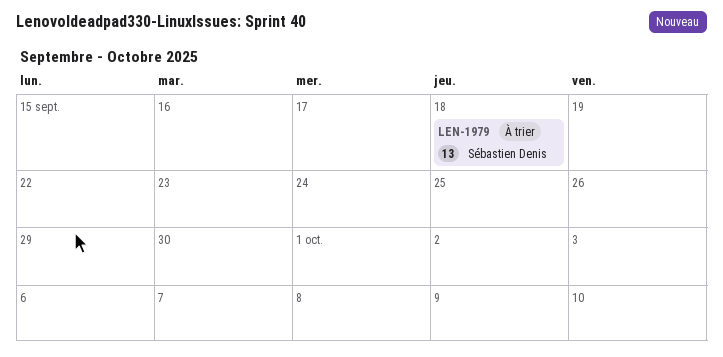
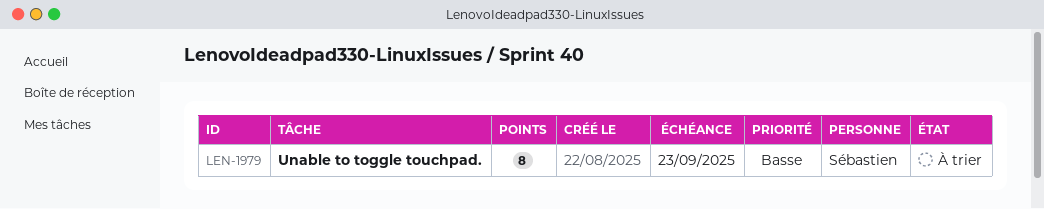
LEN-1979, estimate: 13 -> 8
LEN-1979, due: Sep 18 -> Sep 23

